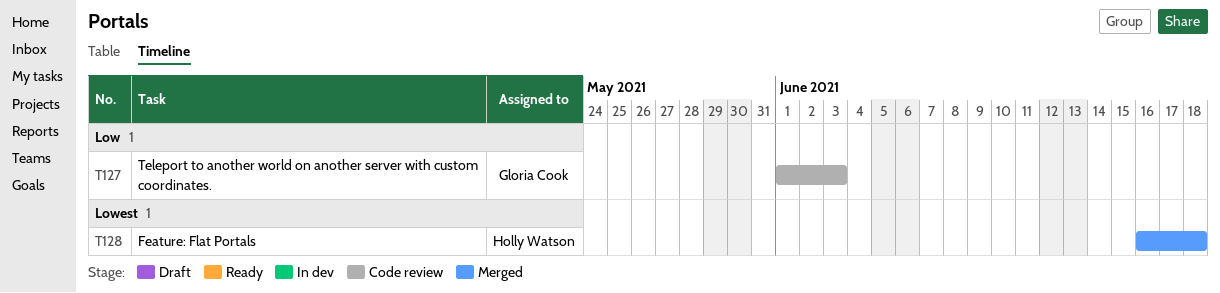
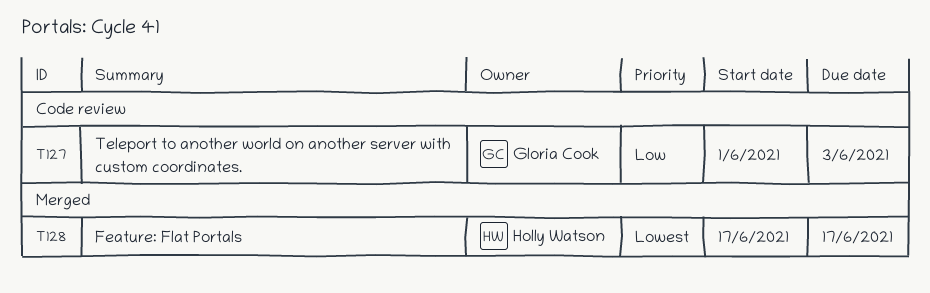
T128, start: Jun 16 -> Jun 17
T128, due: Jun 18 -> Jun 17

